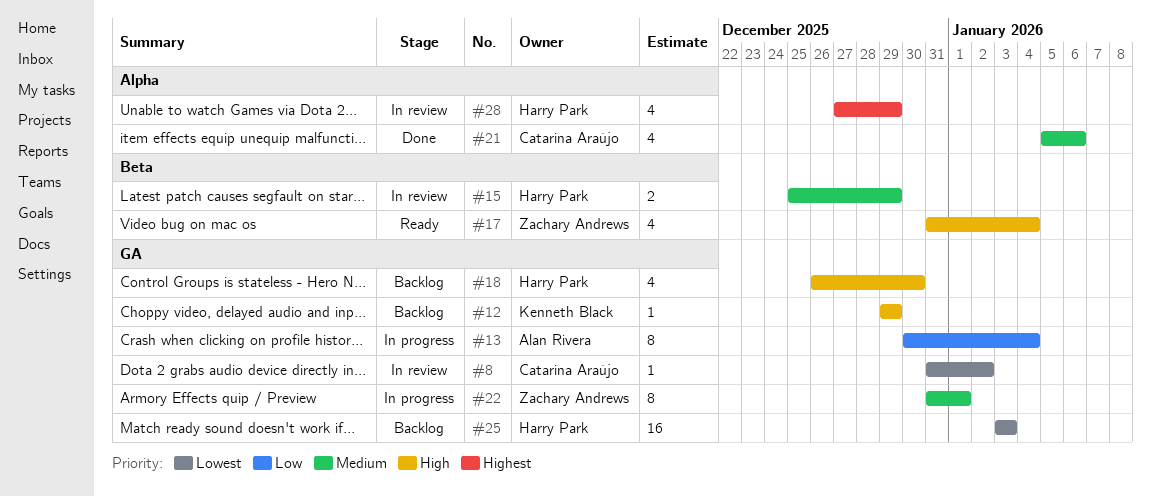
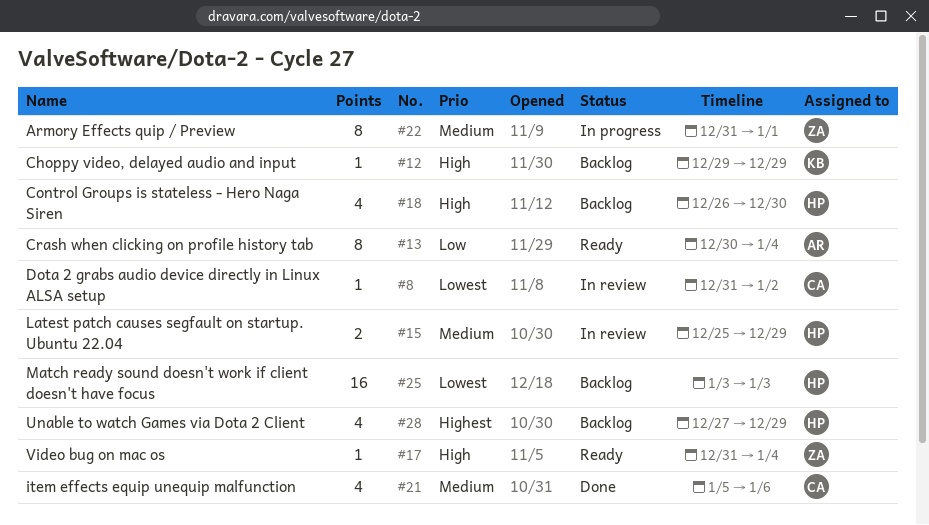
#13, status: In progress -> Ready
#17, estimate: 4 -> 1
#28, status: In review -> Backlog

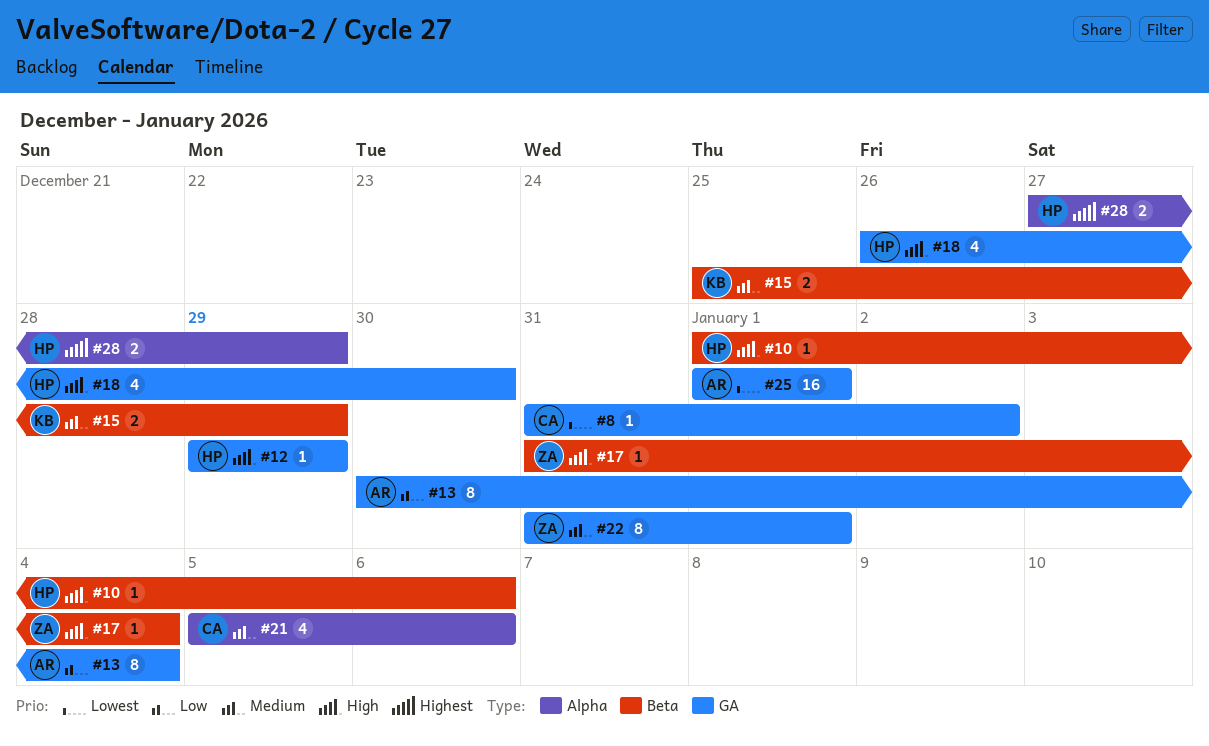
#10: none -> present
#12, owner: KB -> HP
#15, owner: HP -> KB
#25, owner: HP -> AR
#25, start: Jan 3 -> Jan 1
#25, due: Jan 3 -> Jan 1
#28, estimate: 4 -> 2

